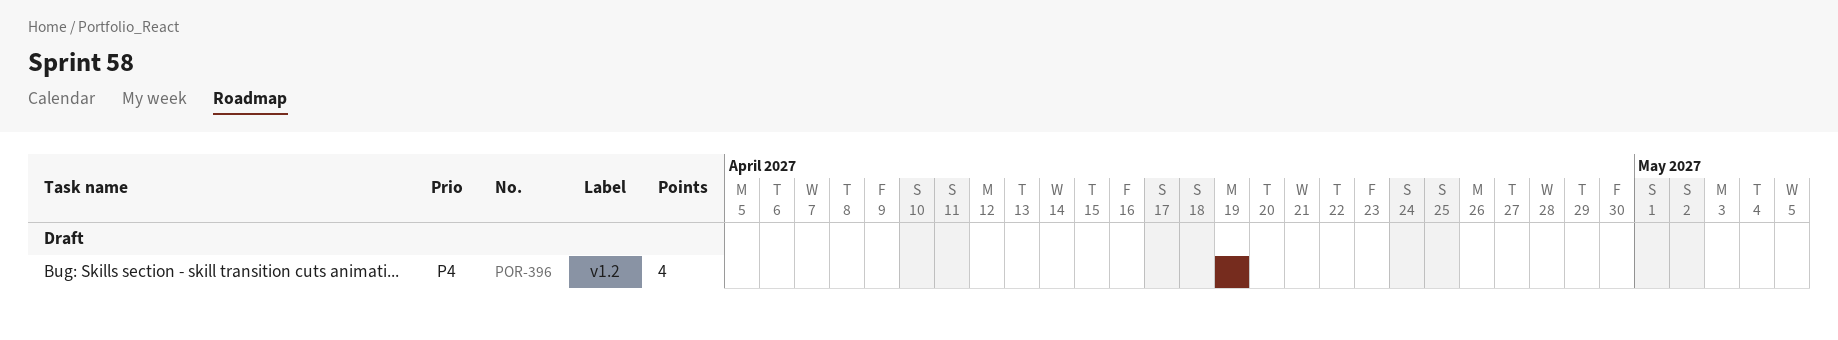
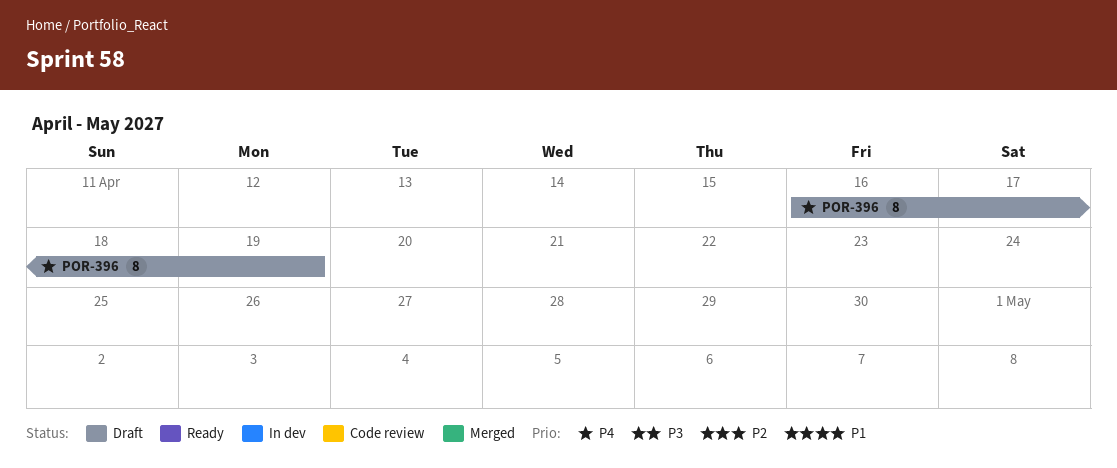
POR-396, estimate: 4 -> 8
POR-396, start: Apr 19 -> Apr 16

